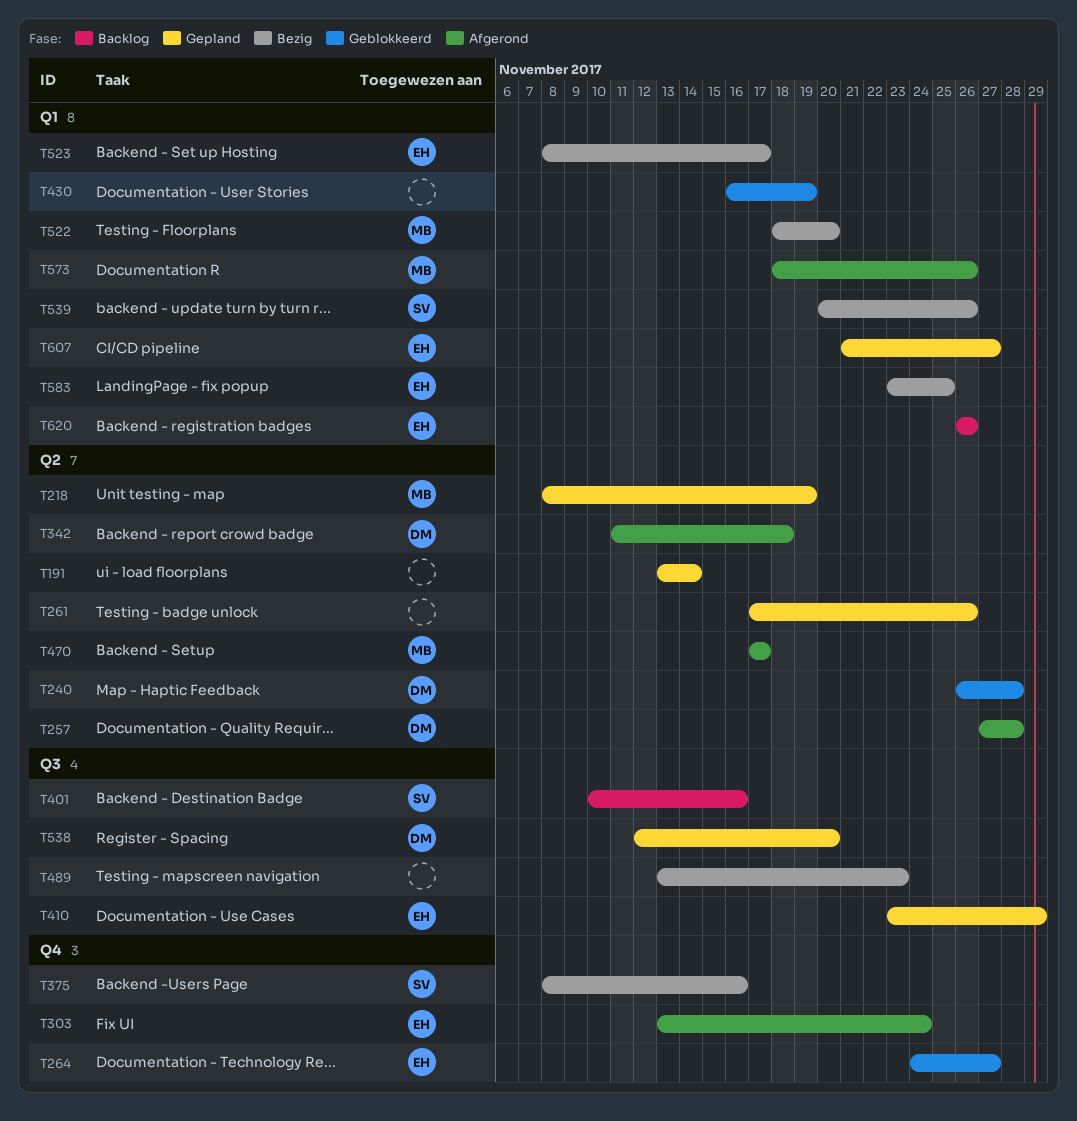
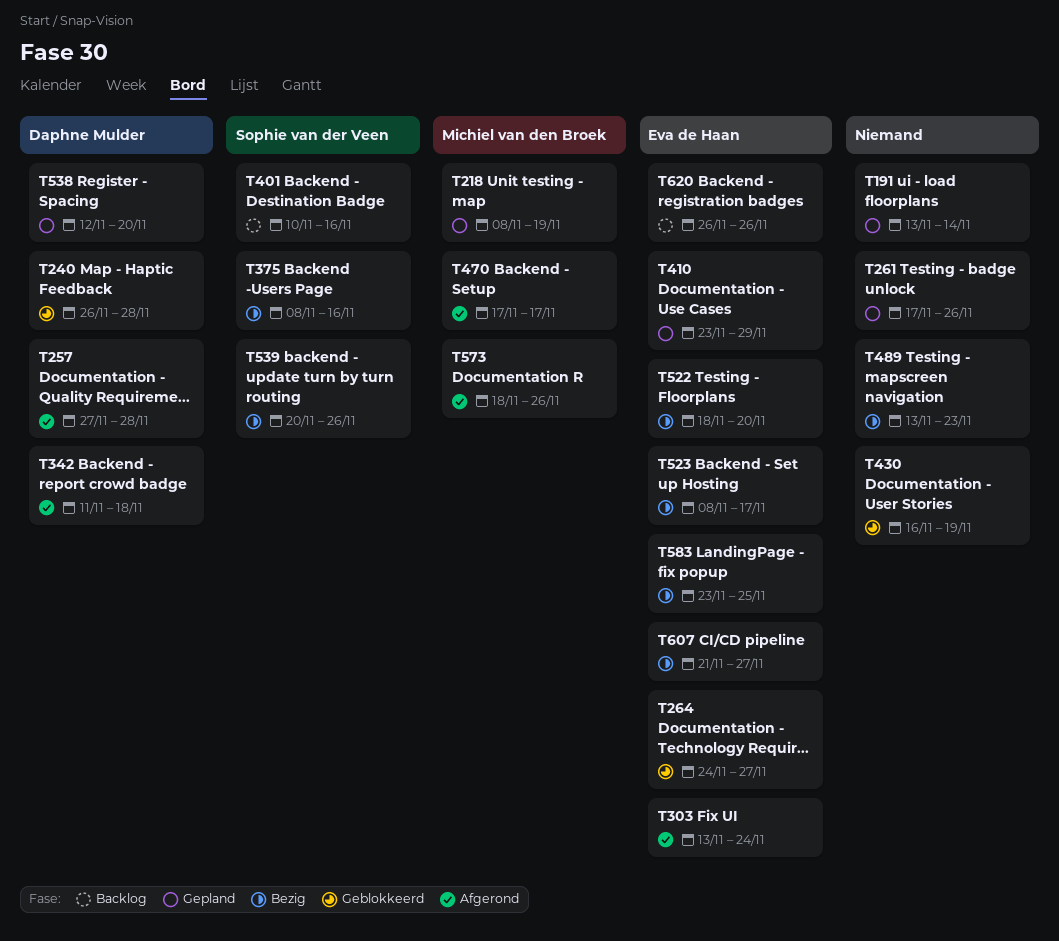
T522, owner: Michiel van den Broek -> Eva de Haan
T607, status: Gepland -> Bezig

